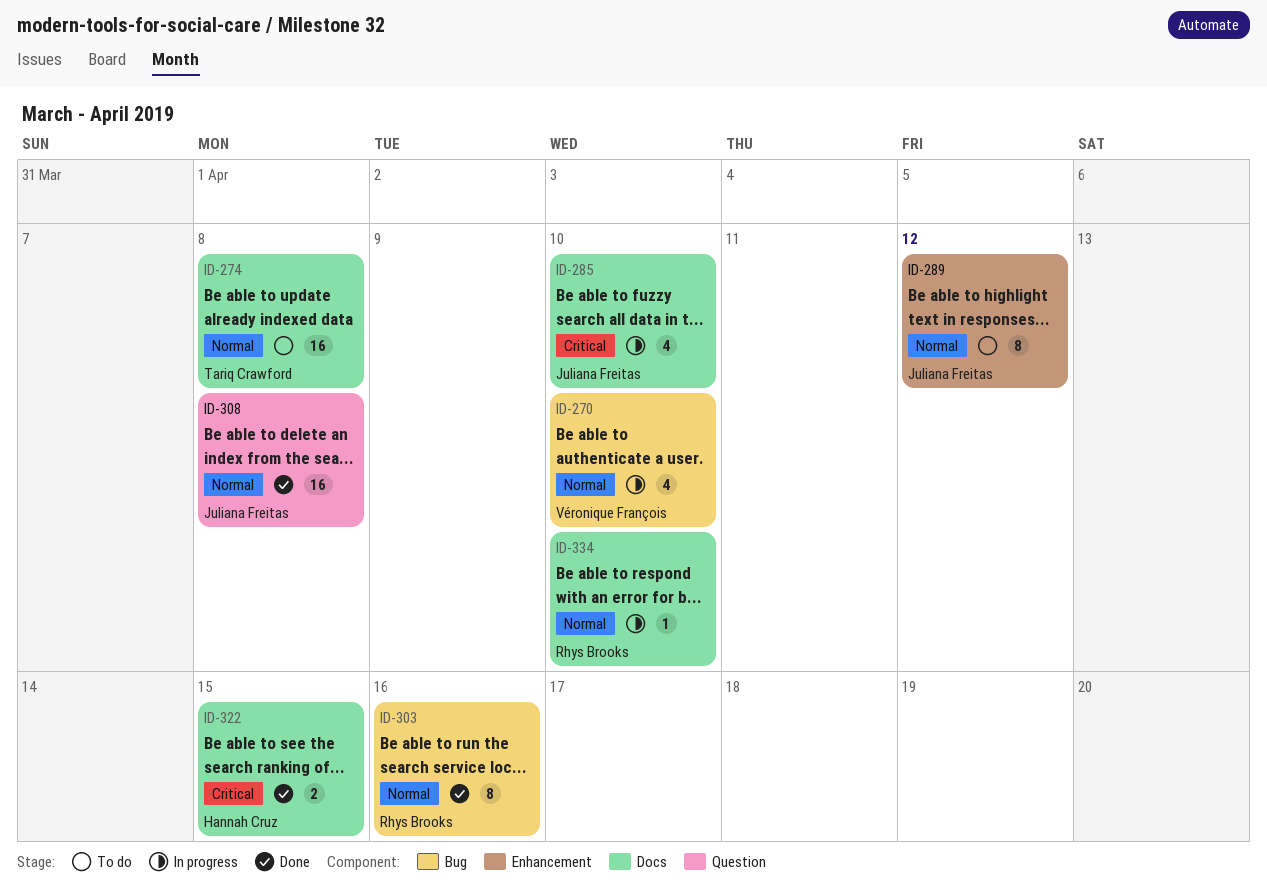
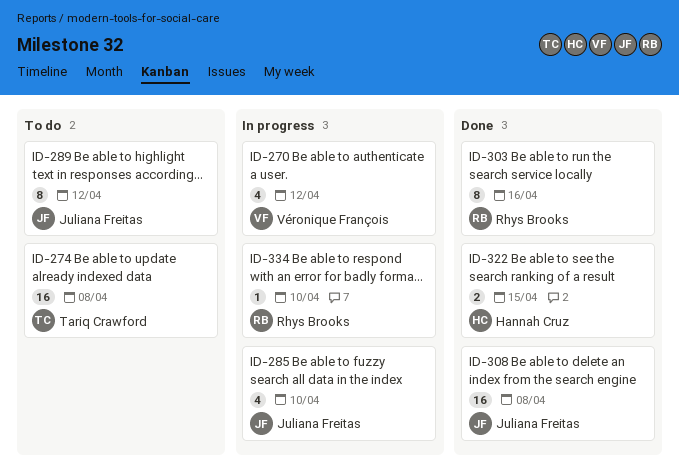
ID-270, due: Apr 10 -> Apr 12

